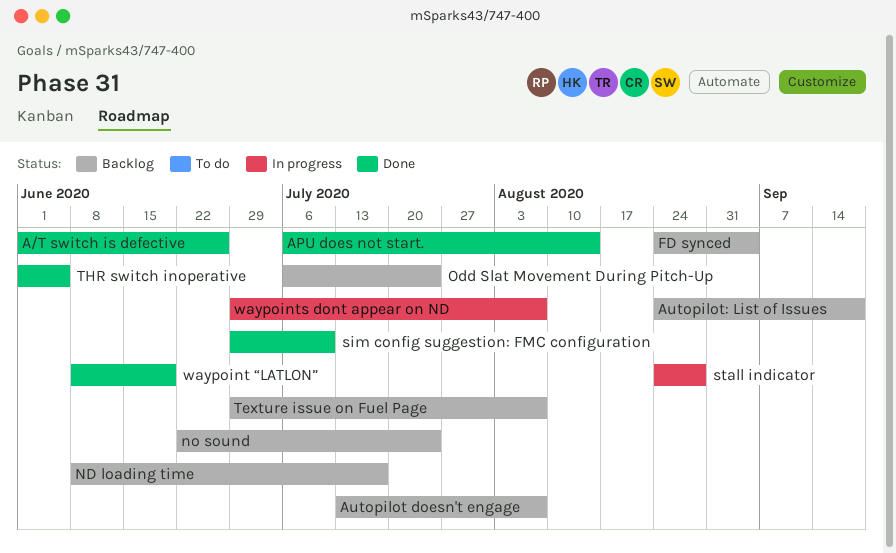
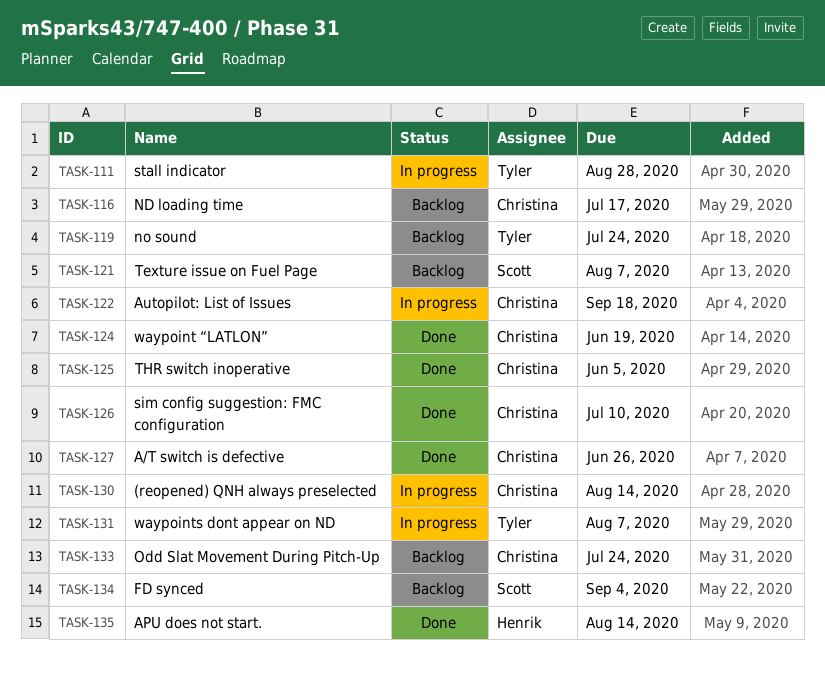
(reopened) QNH always preselected: none -> present
Autopilot doesn't engage: present -> none
Autopilot: List of Issues, status: Backlog -> In progress

